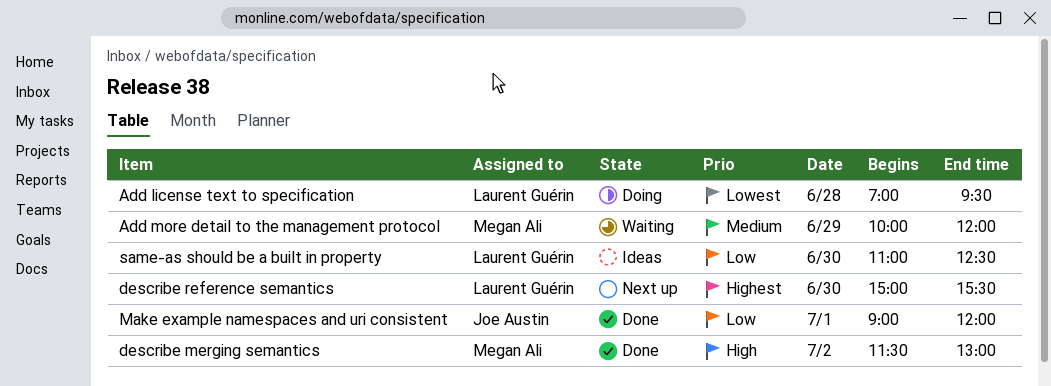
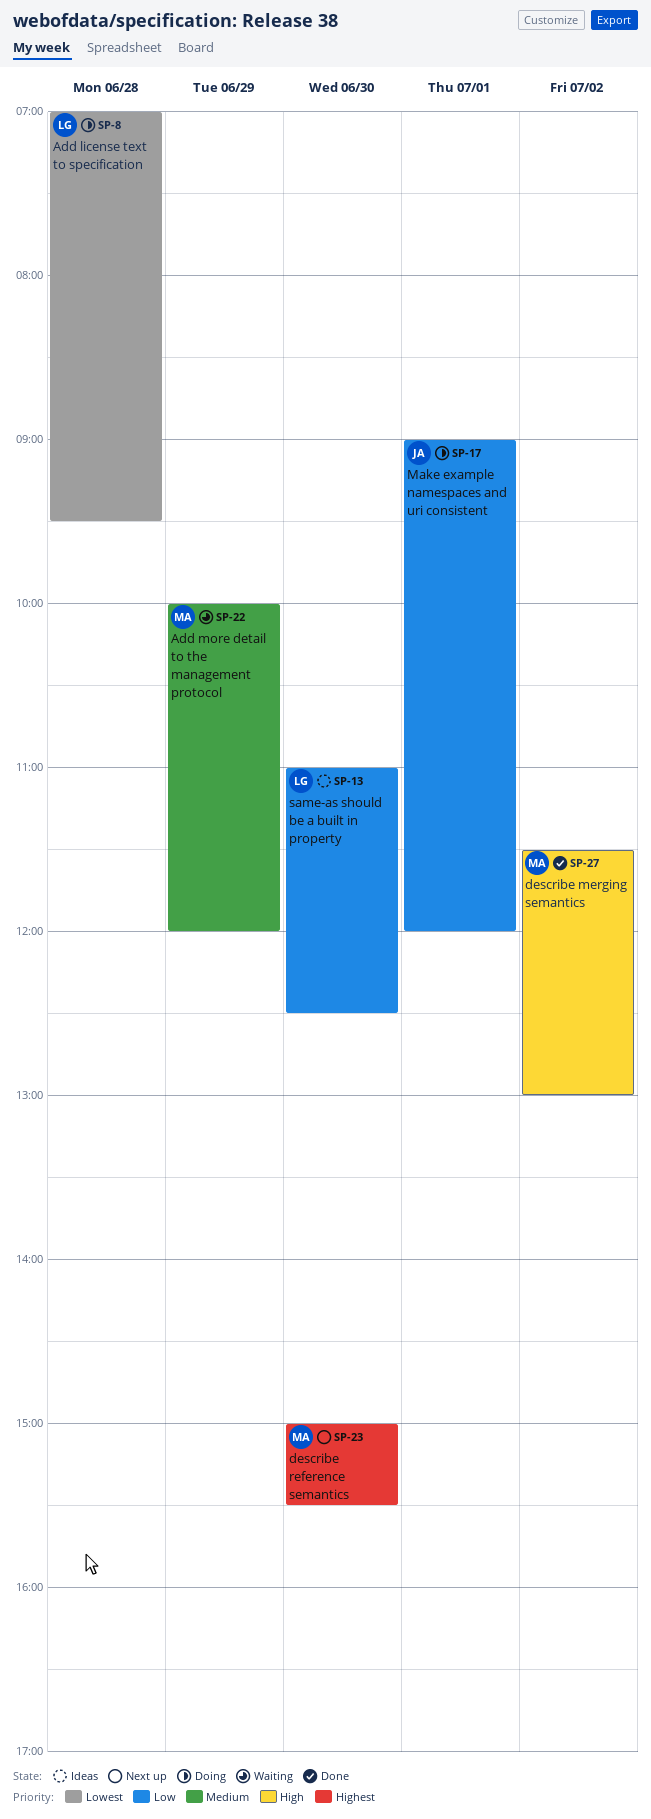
describe reference semantics, owner: Laurent Guérin -> Megan Ali
Make example namespaces and uri consistent, status: Done -> Doing

